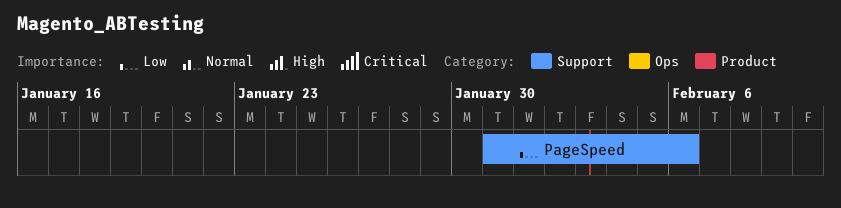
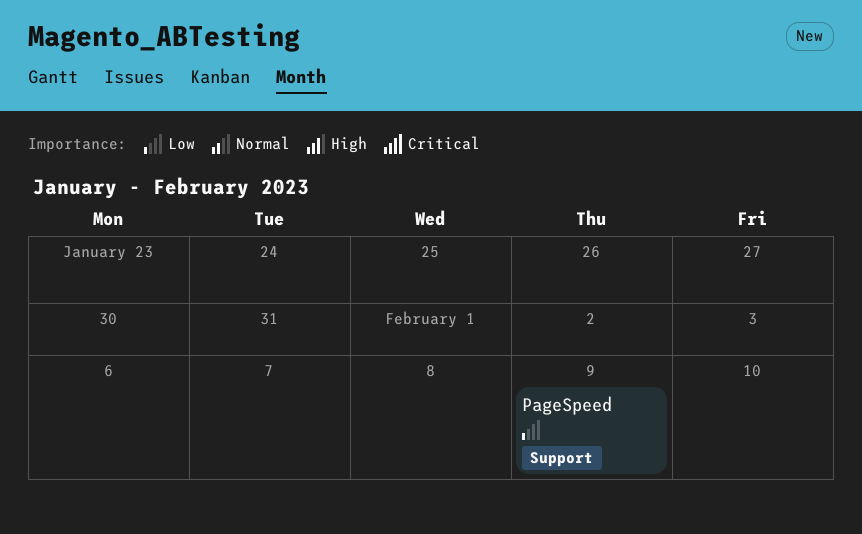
PageSpeed, due: Feb 6 -> Feb 9

